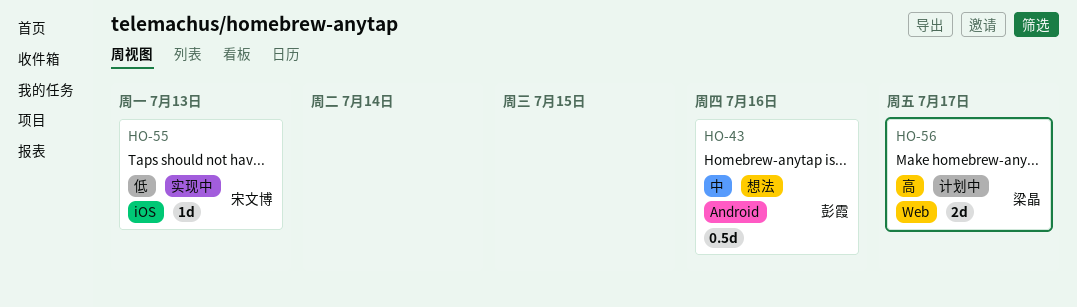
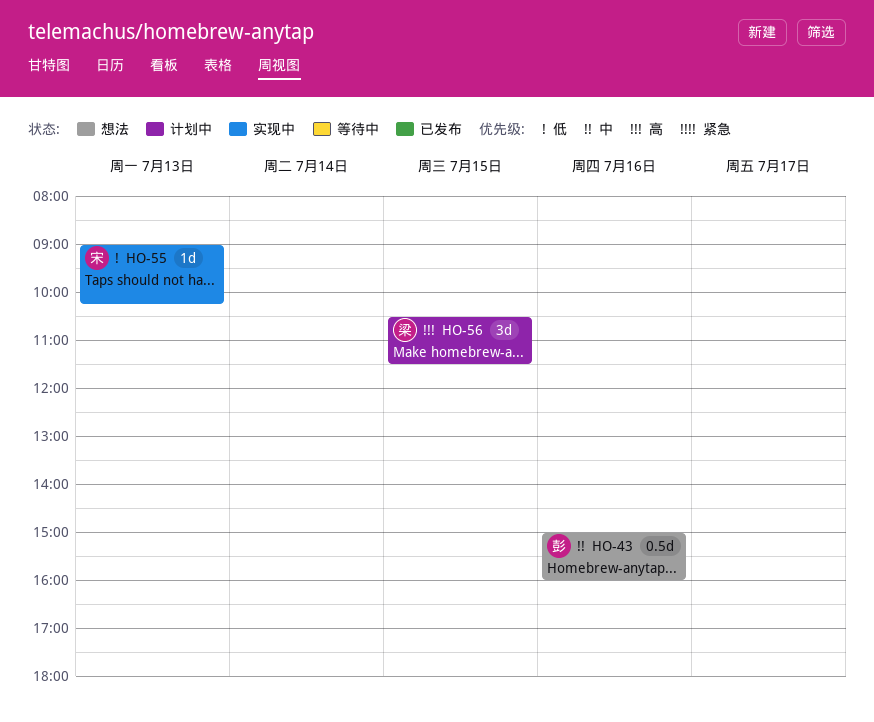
HO-56, estimate: 2d -> 3d
HO-56, day: Jul 17 -> Jul 15

